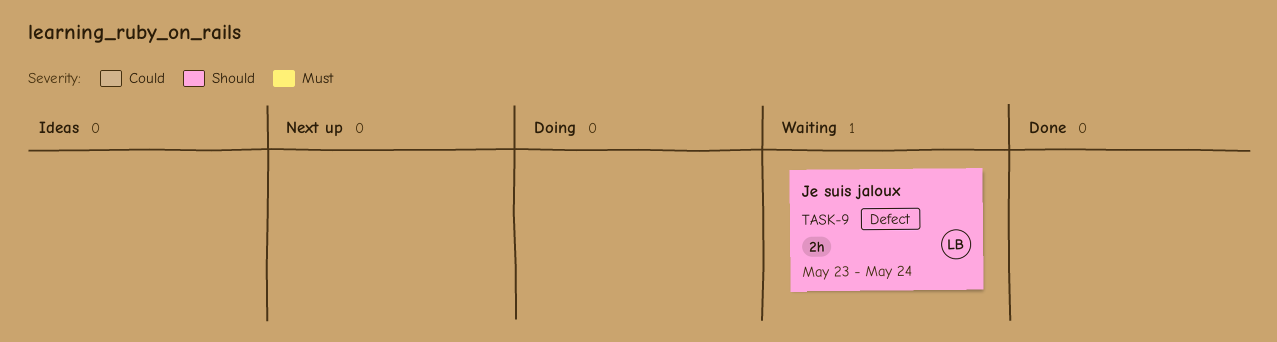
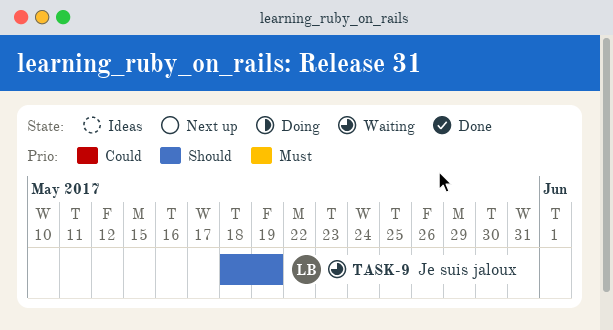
TASK-9, start: May 23 -> May 18
TASK-9, due: May 24 -> May 19

